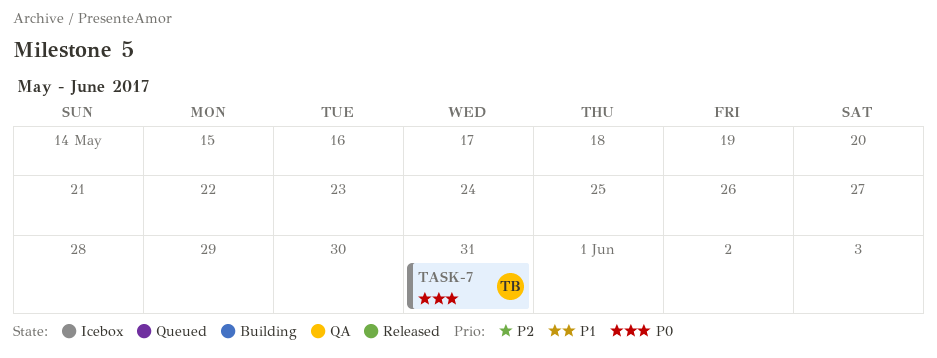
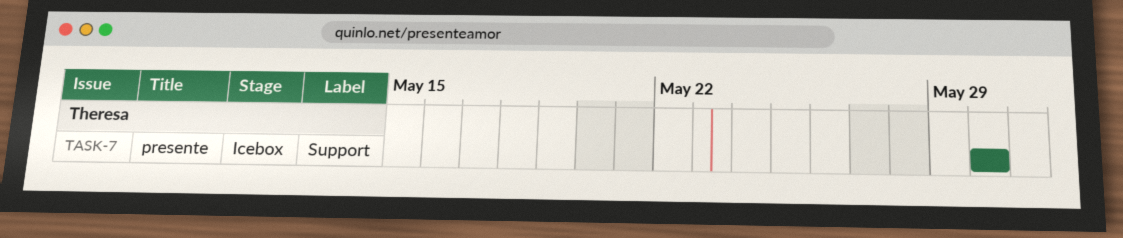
TASK-7, due: May 31 -> May 30

